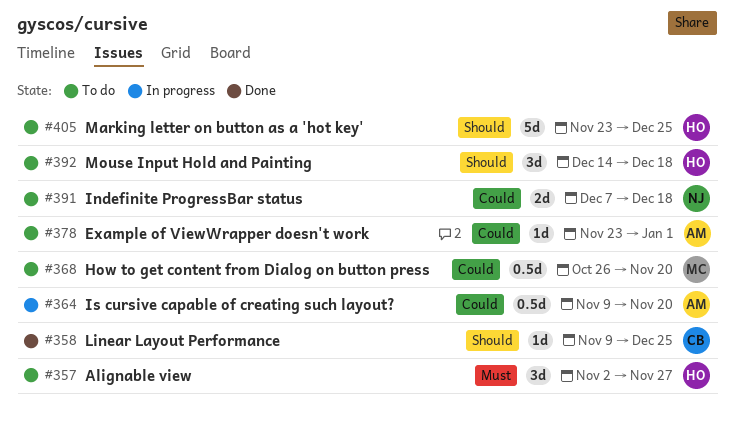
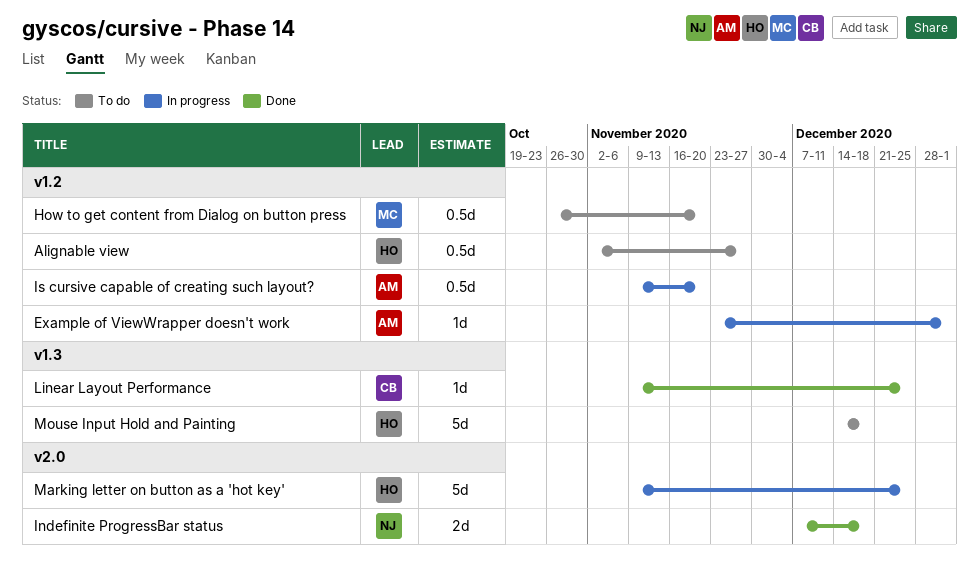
Alignable view, estimate: 3d -> 0.5d
Example of ViewWrapper doesn't work, status: To do -> In progress
Indefinite ProgressBar status, status: To do -> Done
Marking letter on button as a 'hot key', status: To do -> In progress
Marking letter on button as a 'hot key', start: Nov 23 -> Nov 9
Mouse Input Hold and Painting, estimate: 3d -> 5d

